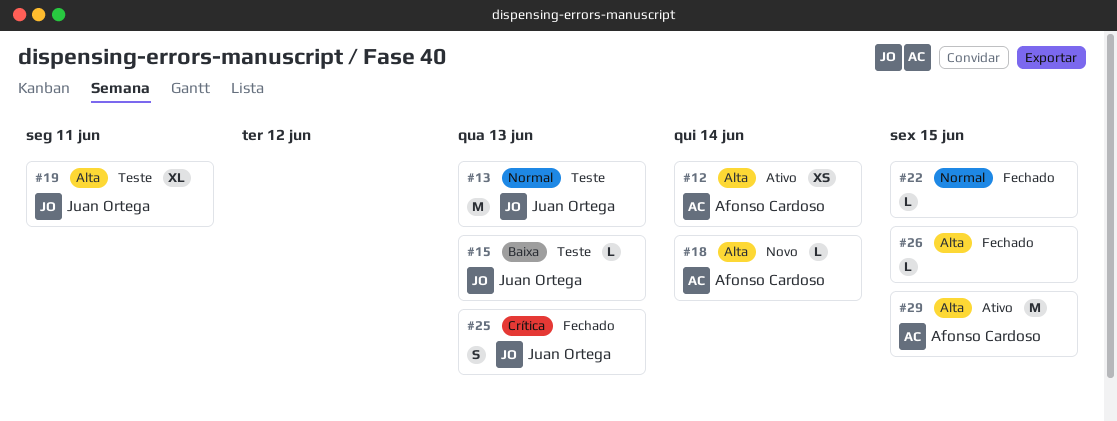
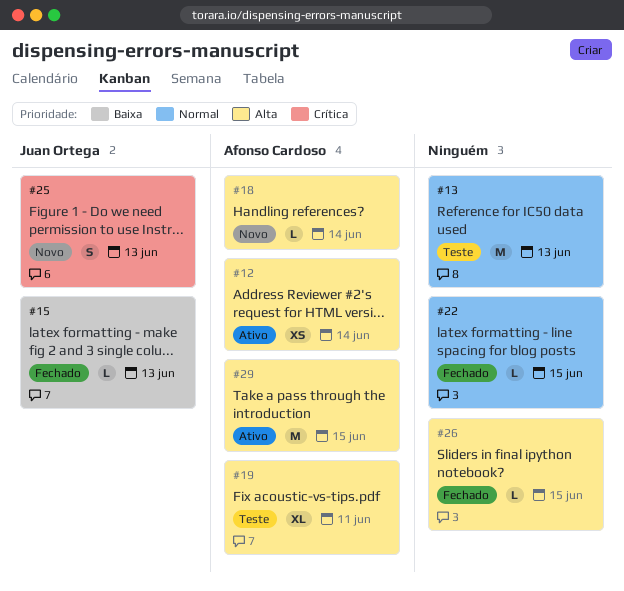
#13, owner: Juan Ortega -> none
#15, status: Teste -> Fechado
#19, owner: Juan Ortega -> Afonso Cardoso
#25, status: Fechado -> Novo

